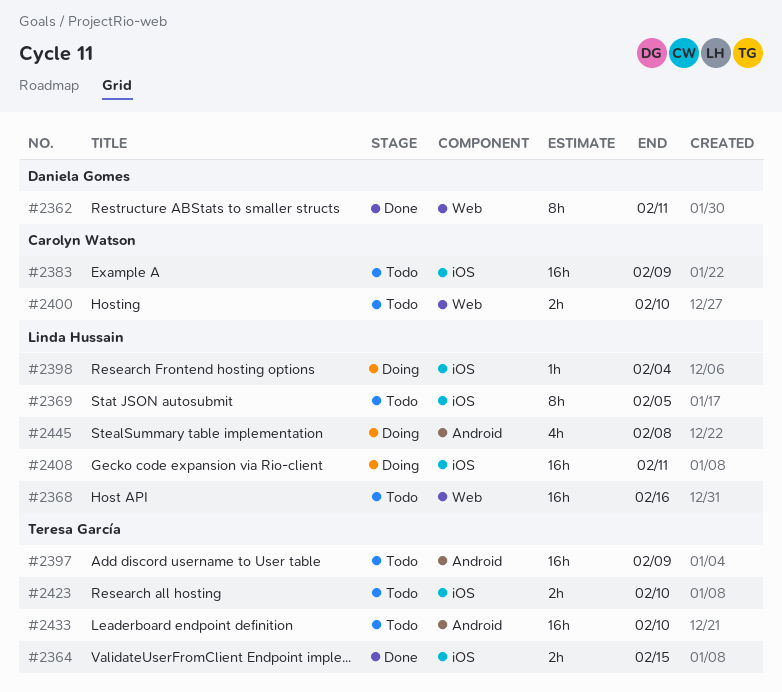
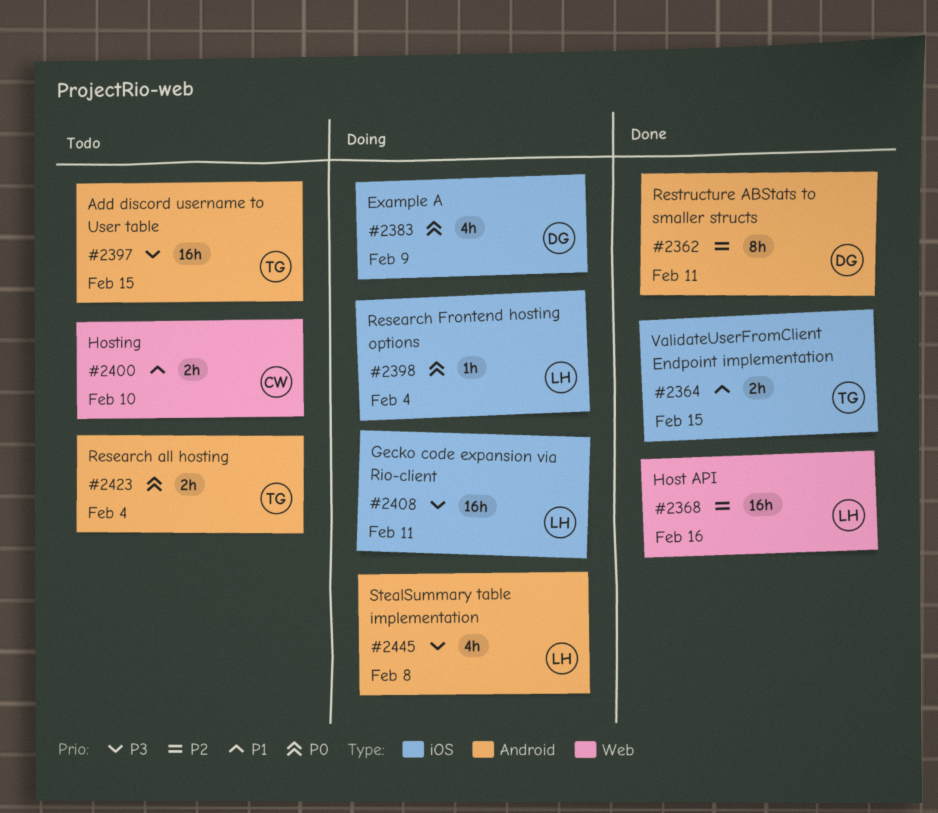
#2362, label: Web -> Android
#2368, status: Todo -> Done
#2369: present -> none
#2383, status: Todo -> Doing
#2383, owner: Carolyn Watson -> Daniela Gomes
#2383, estimate: 16h -> 4h
#2397, due: Feb 9 -> Feb 15
#2423, label: iOS -> Android
#2423, due: Feb 10 -> Feb 4
#2433: present -> none

